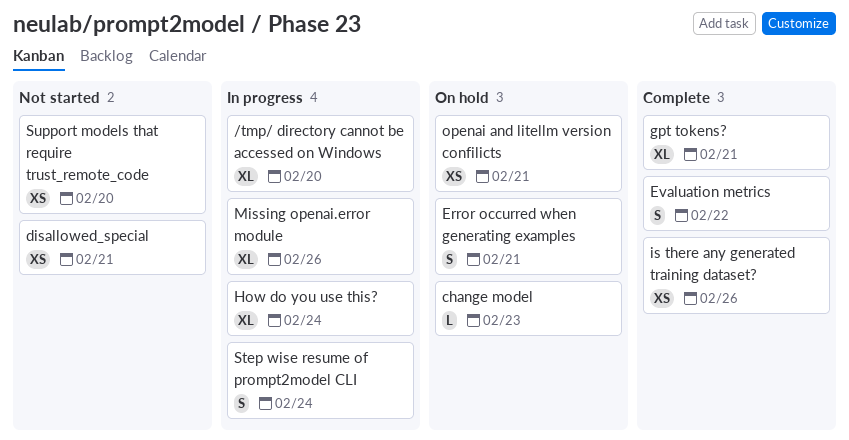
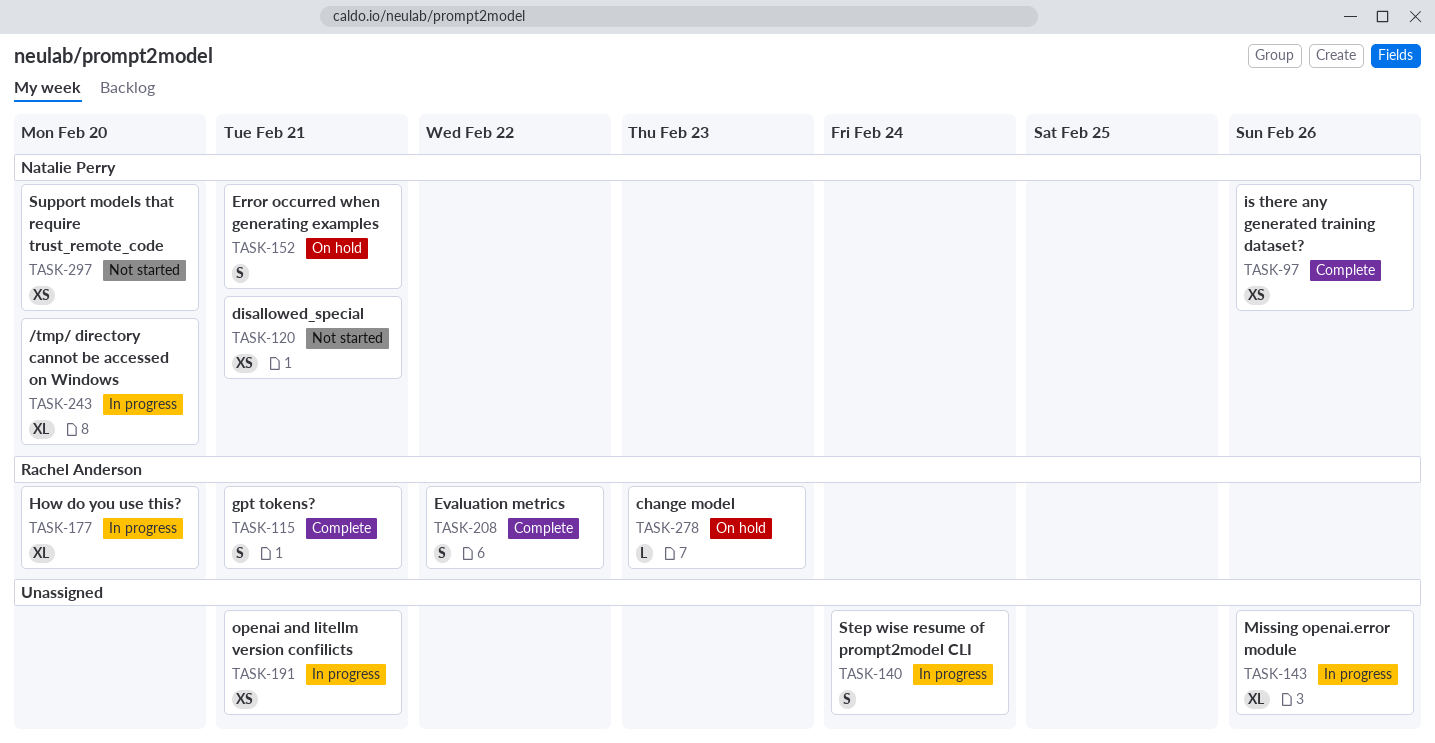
gpt tokens?, estimate: XL -> S
How do you use this?, due: Feb 24 -> Feb 20
openai and litellm version confilicts, status: On hold -> In progress

